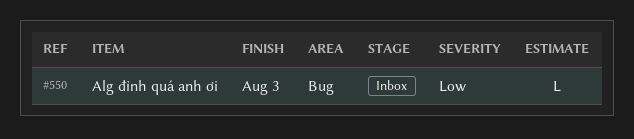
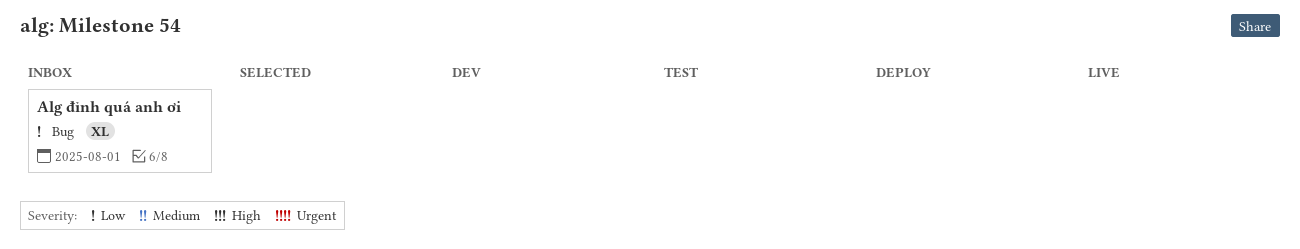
Alg đỉnh quá anh ơi, estimate: L -> XL
Alg đỉnh quá anh ơi, due: Aug 3 -> Aug 1

